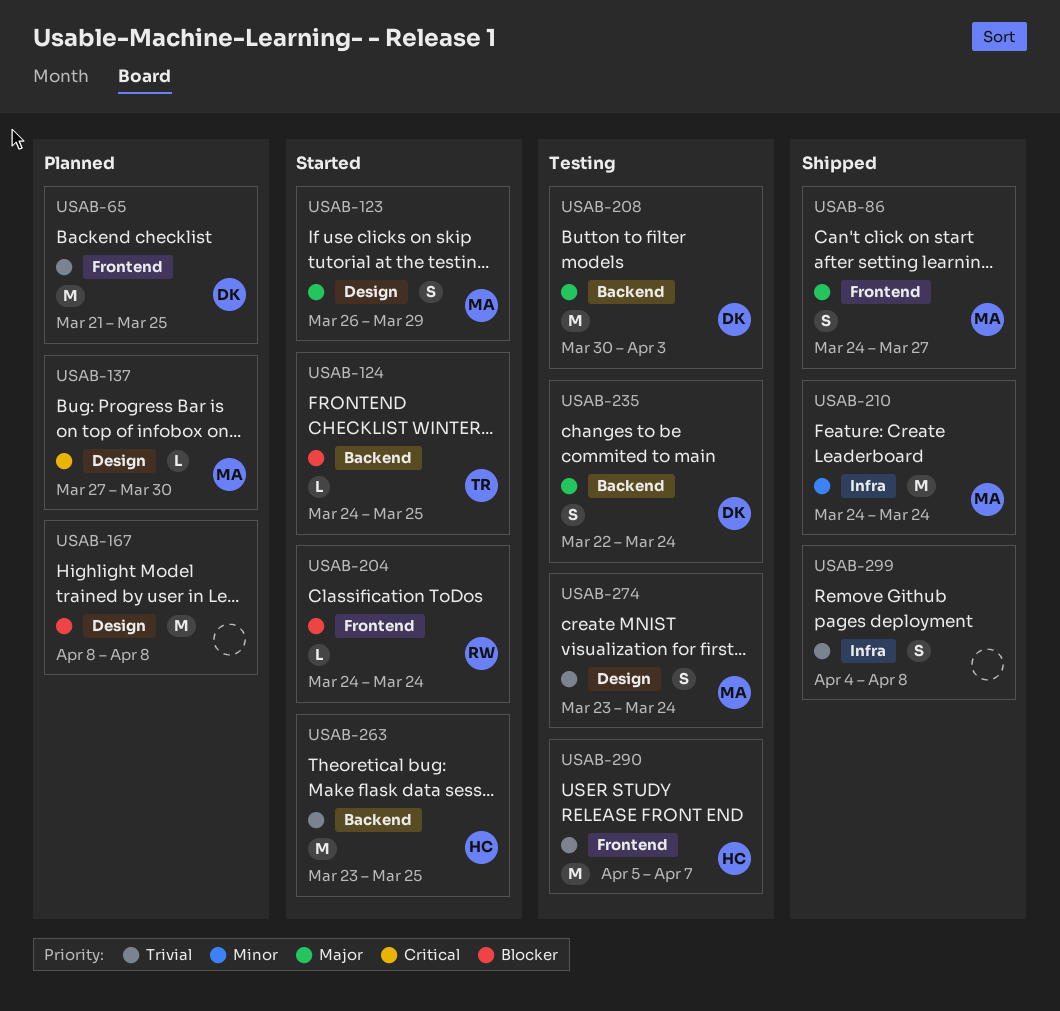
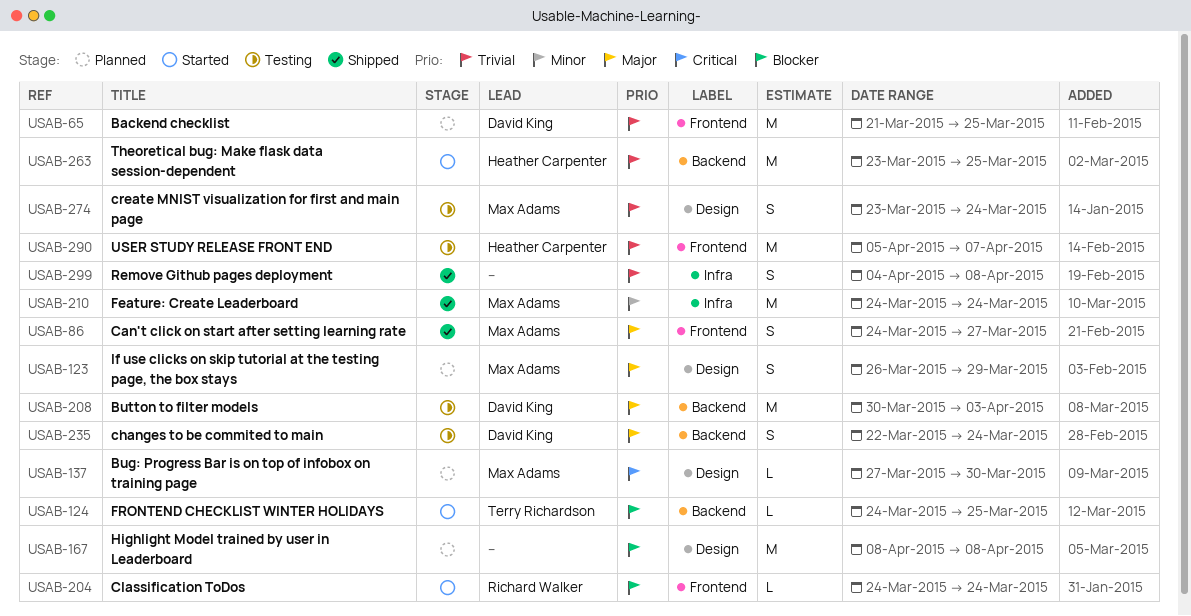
USAB-123, status: Started -> Planned

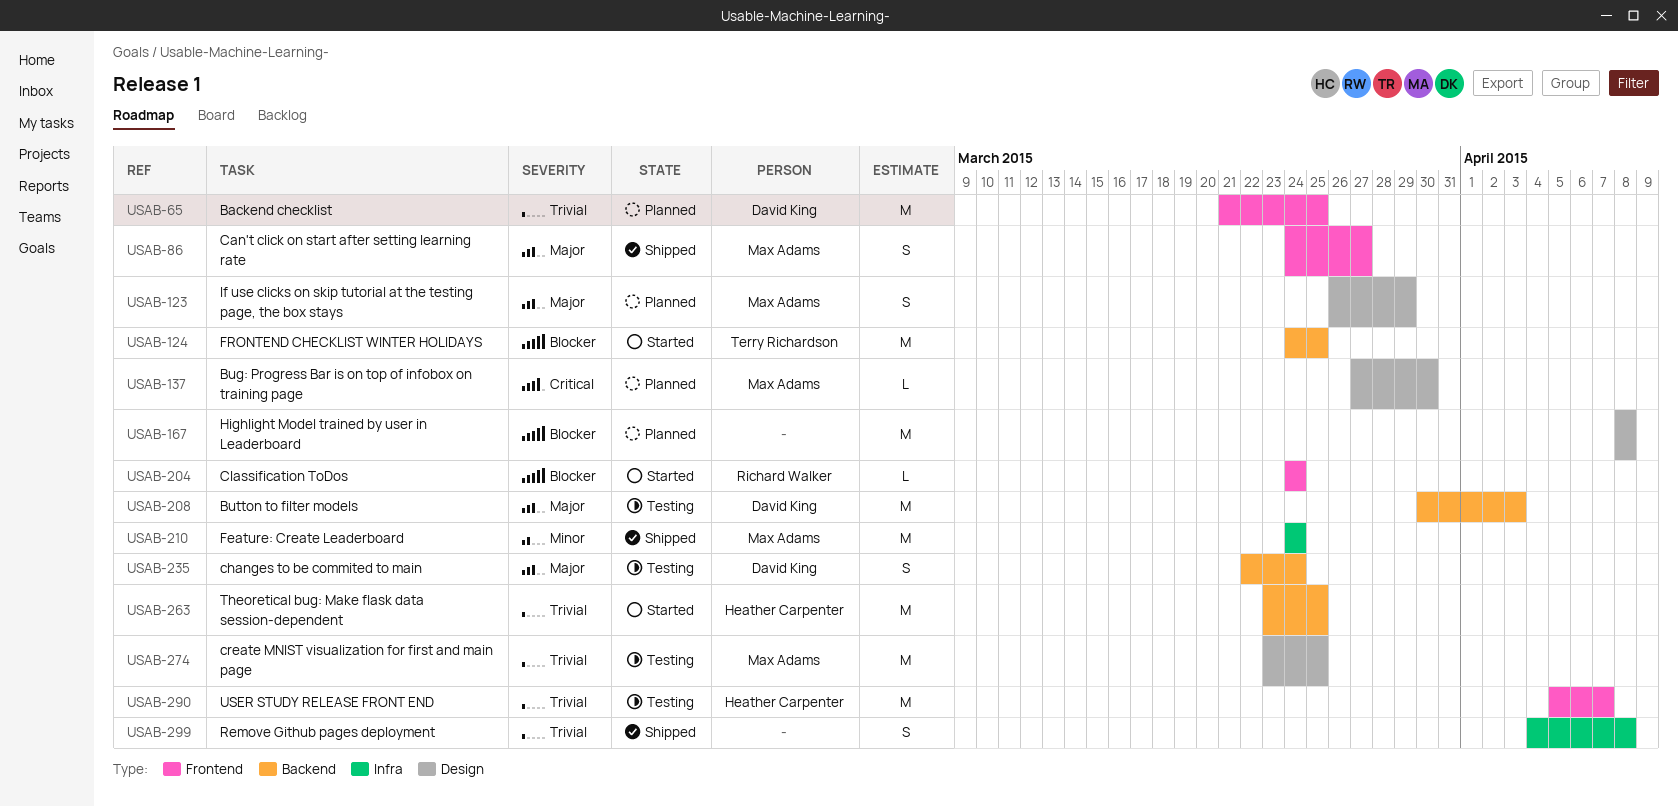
USAB-124, estimate: L -> M
USAB-274, estimate: S -> M
USAB-274, due: Mar 24 -> Mar 25

